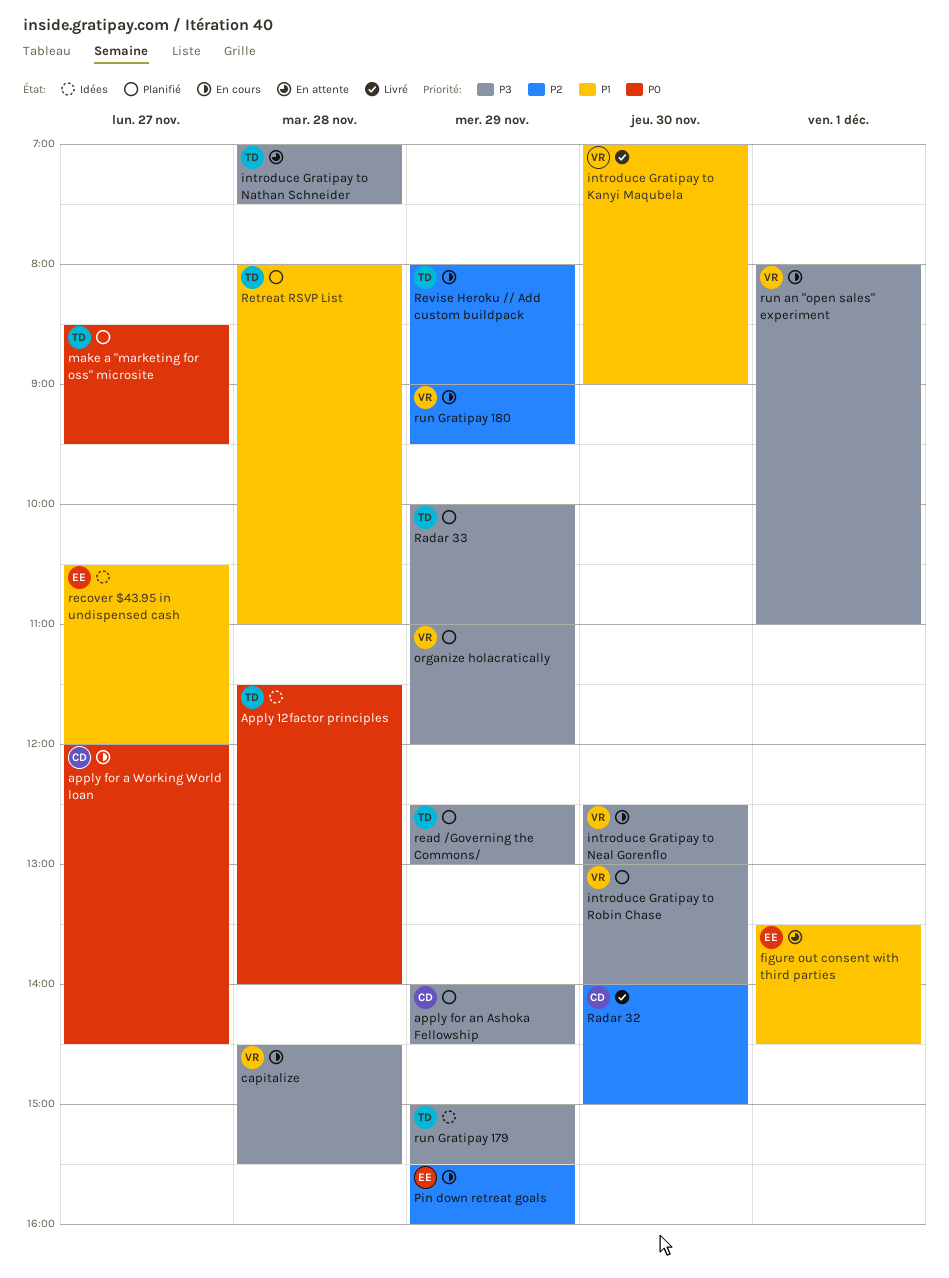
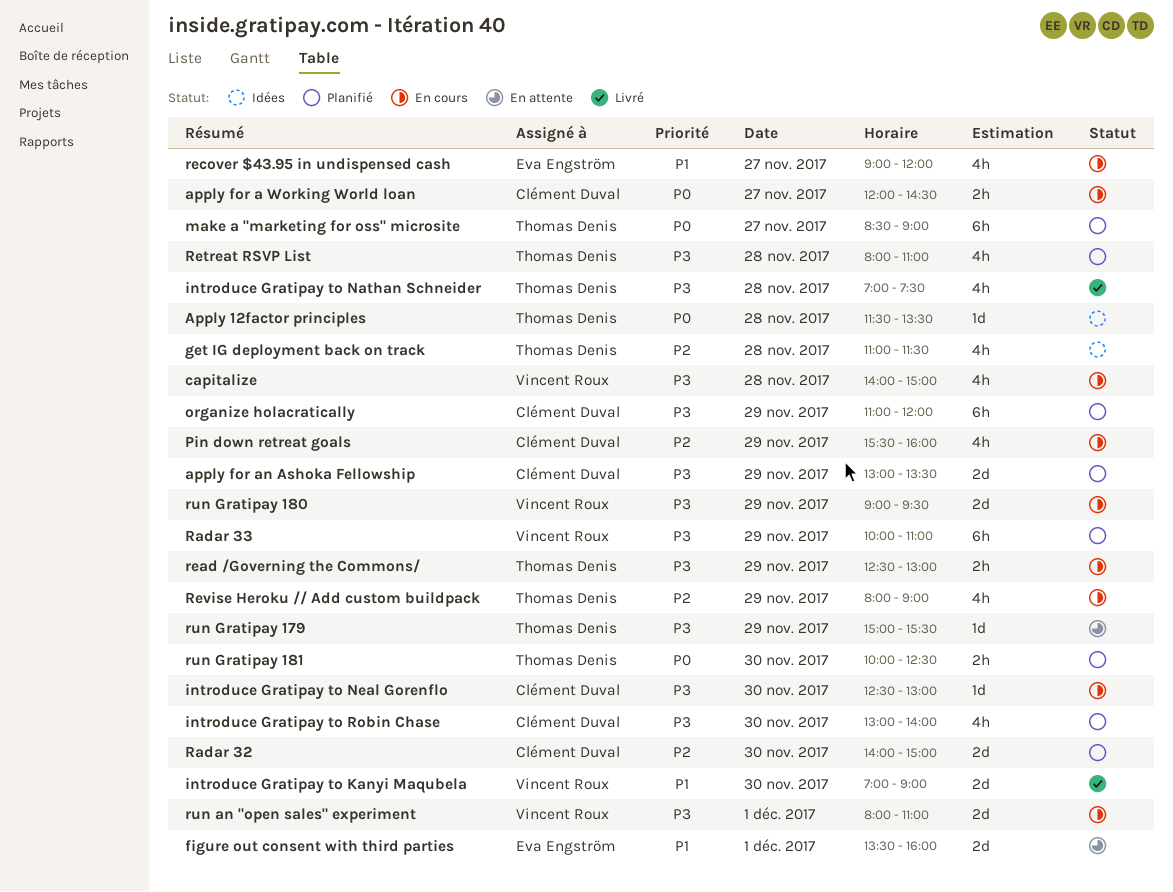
Apply 12factor principles, ends: 14:00 -> 13:30
apply for an Ashoka Fellowship, begins: 14:00 -> 13:00
apply for an Ashoka Fellowship, ends: 14:30 -> 13:30
capitalize, begins: 14:30 -> 14:00
capitalize, ends: 15:30 -> 15:00
figure out consent with third parties, ends: 14:30 -> 16:00
get IG deployment back on track: none -> present
introduce Gratipay to Nathan Schneider, status: En attente -> Livré
introduce Gratipay to Neal Gorenflo, owner: Vincent Roux -> Clément Duval
introduce Gratipay to Robin Chase, owner: Vincent Roux -> Clément Duval
make a "marketing for oss" microsite, ends: 09:30 -> 09:00
organize holacratically, owner: Vincent Roux -> Clément Duval
Pin down retreat goals, owner: Eva Engström -> Clément Duval
Radar 32, status: Livré -> Planifié
Radar 33, owner: Thomas Denis -> Vincent Roux
read /Governing the Commons/, status: Planifié -> En cours
recover $43.95 in undispensed cash, status: Idées -> En cours
recover $43.95 in undispensed cash, begins: 10:30 -> 09:00
Retreat RSVP List, priority: P1 -> P3
run Gratipay 179, status: Idées -> En attente
run Gratipay 180, priority: P2 -> P3
run Gratipay 181: none -> present

